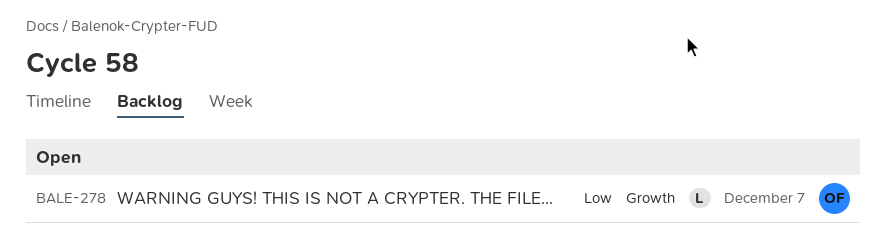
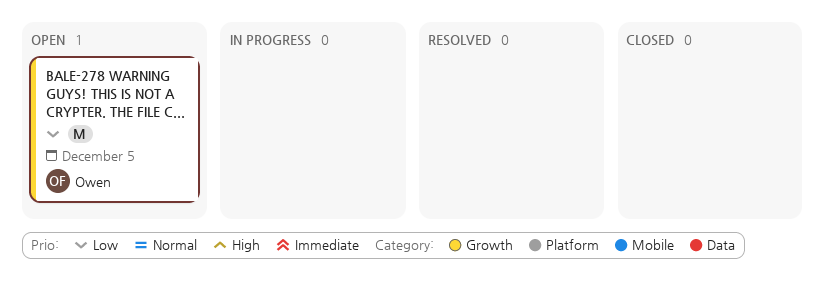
BALE-278, estimate: L -> M
BALE-278, due: Dec 7 -> Dec 5

